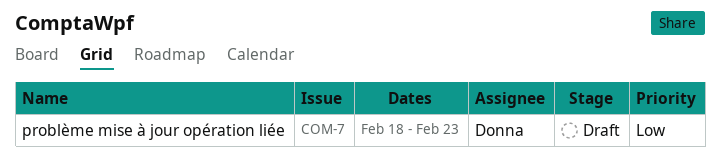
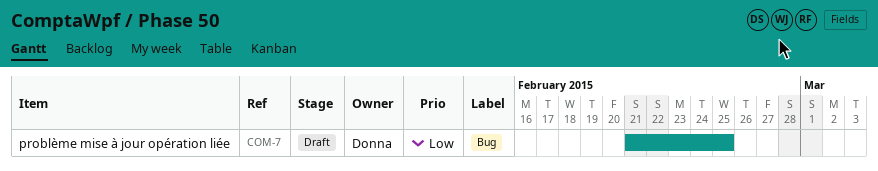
COM-7, start: Feb 18 -> Feb 21
COM-7, due: Feb 23 -> Feb 25

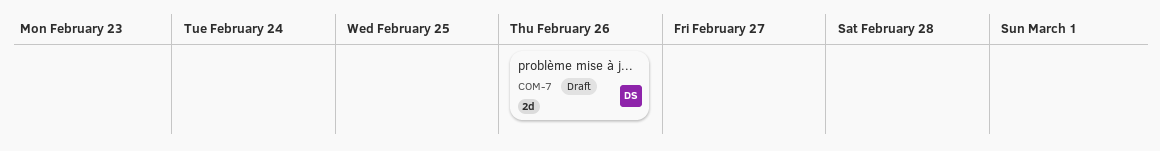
COM-7, due: Feb 25 -> Feb 26

